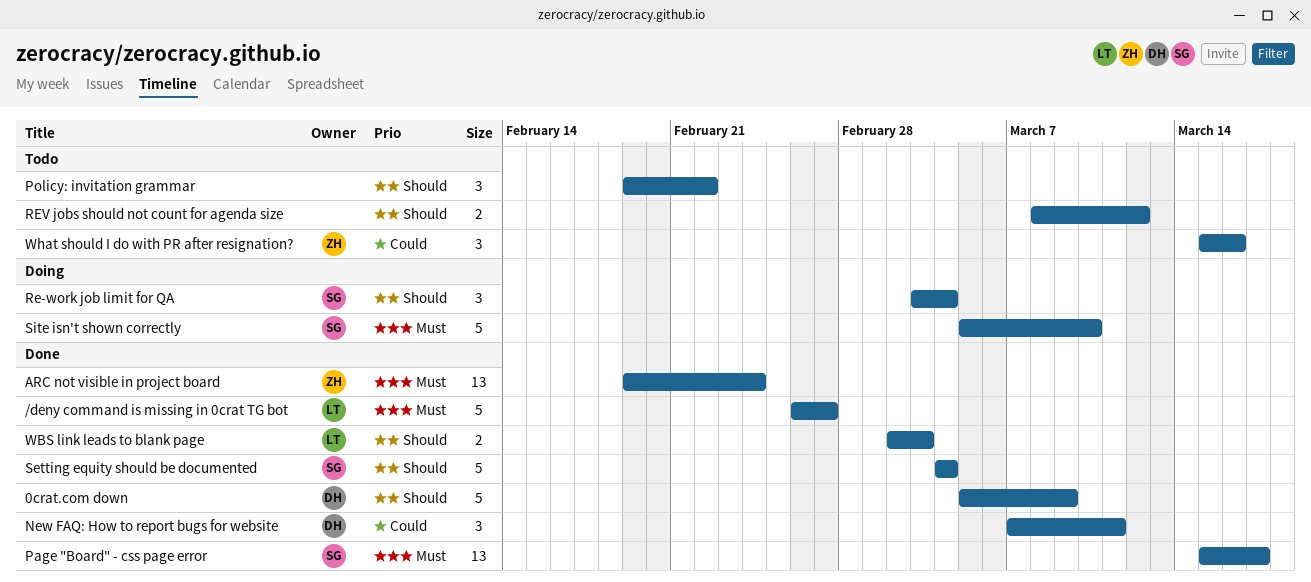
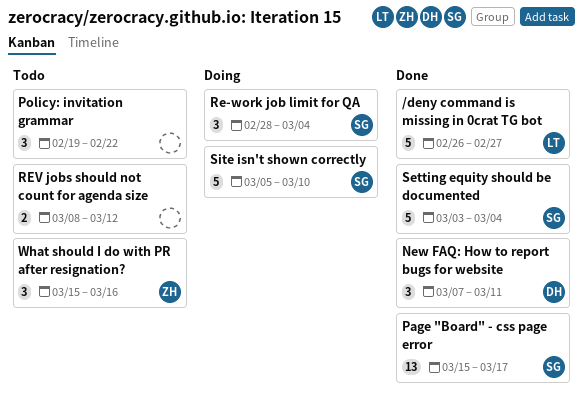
0crat.com down: present -> none
ARC not visible in project board: present -> none
Re-work job limit for QA, start: Mar 3 -> Feb 28
Setting equity should be documented, start: Mar 4 -> Mar 3
WBS link leads to blank page: present -> none

